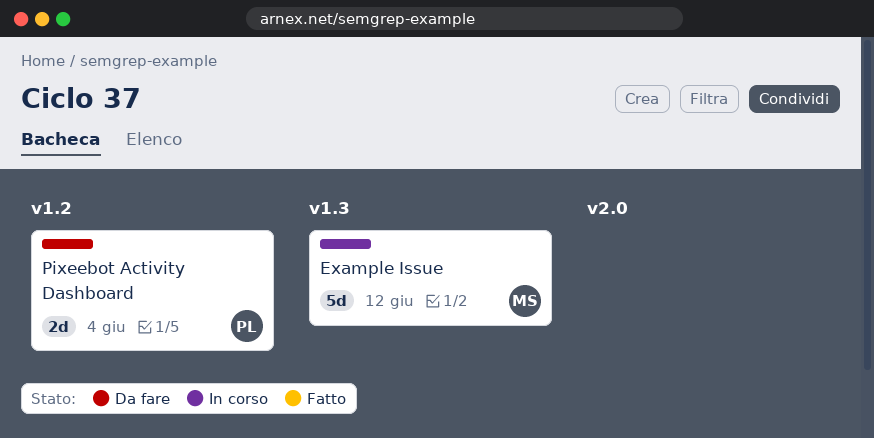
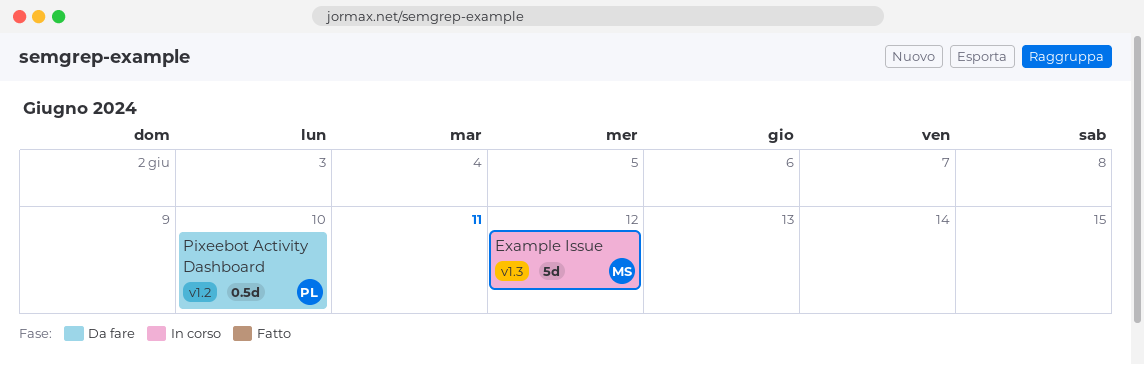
Pixeebot Activity Dashboard, estimate: 2d -> 0.5d
Pixeebot Activity Dashboard, due: Jun 4 -> Jun 10

